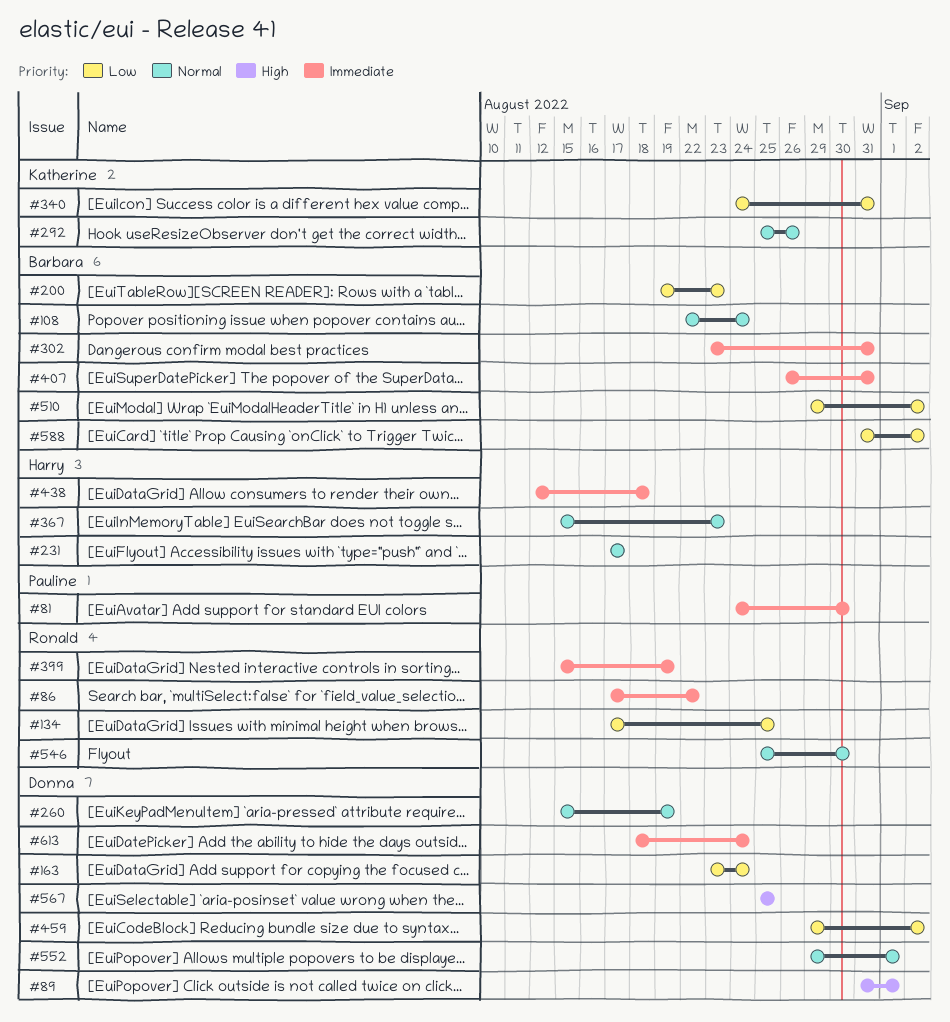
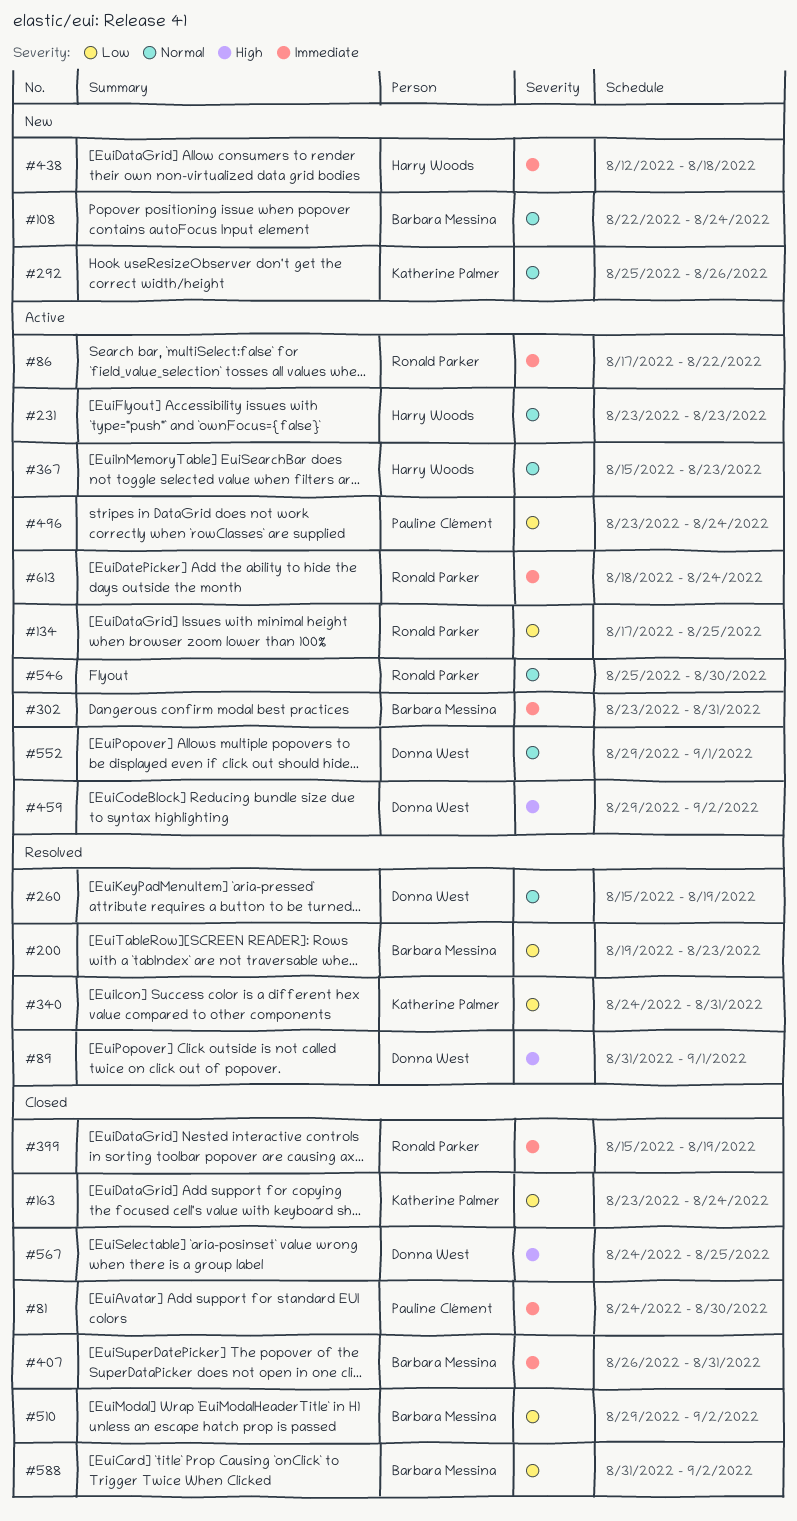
#163, owner: Donna West -> Katherine Palmer
#231, start: Aug 17 -> Aug 23
#231, due: Aug 17 -> Aug 23
#459, priority: Low -> High
#496: none -> present
#567, start: Aug 25 -> Aug 24
#613, owner: Donna West -> Ronald Parker

